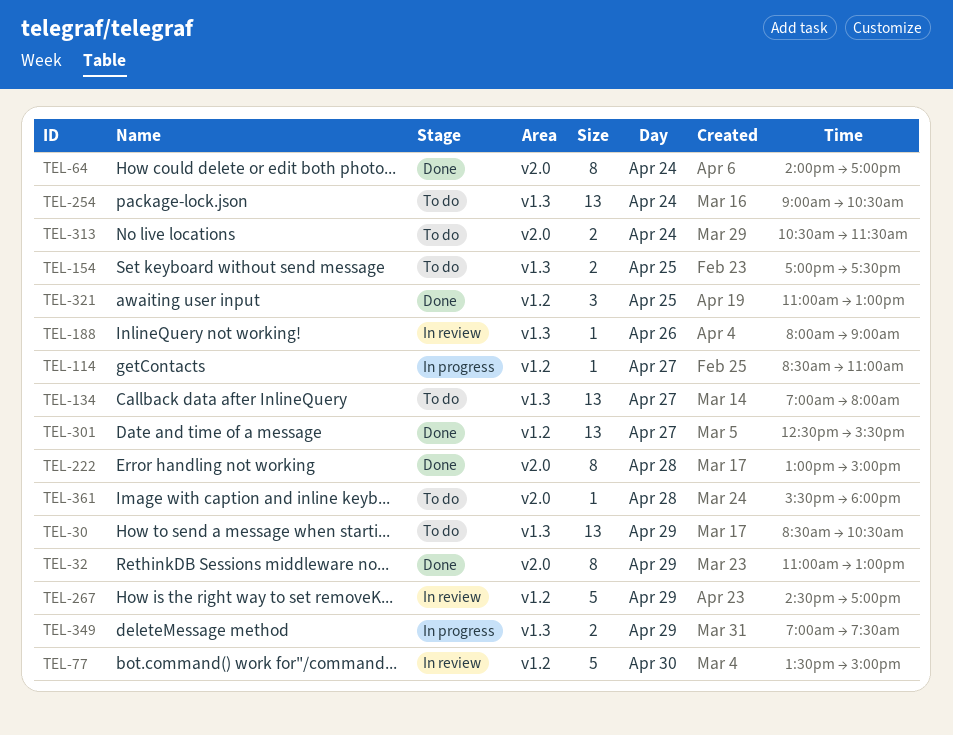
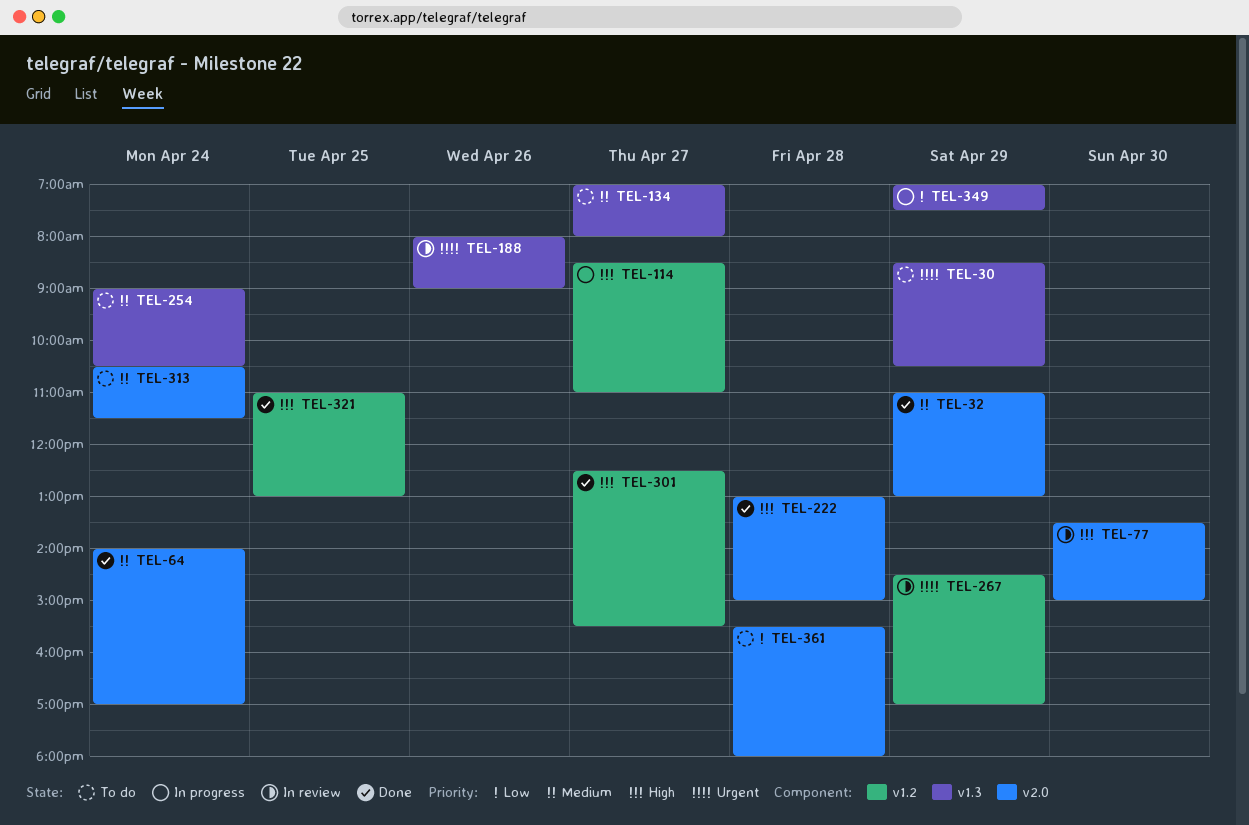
TEL-77, label: v1.2 -> v2.0
TEL-154: present -> none

